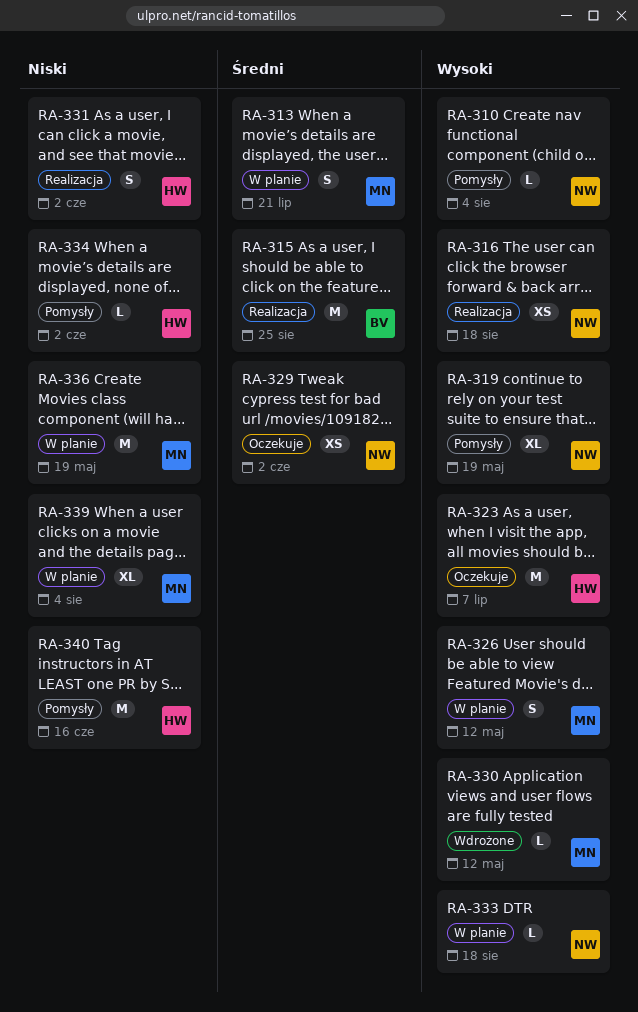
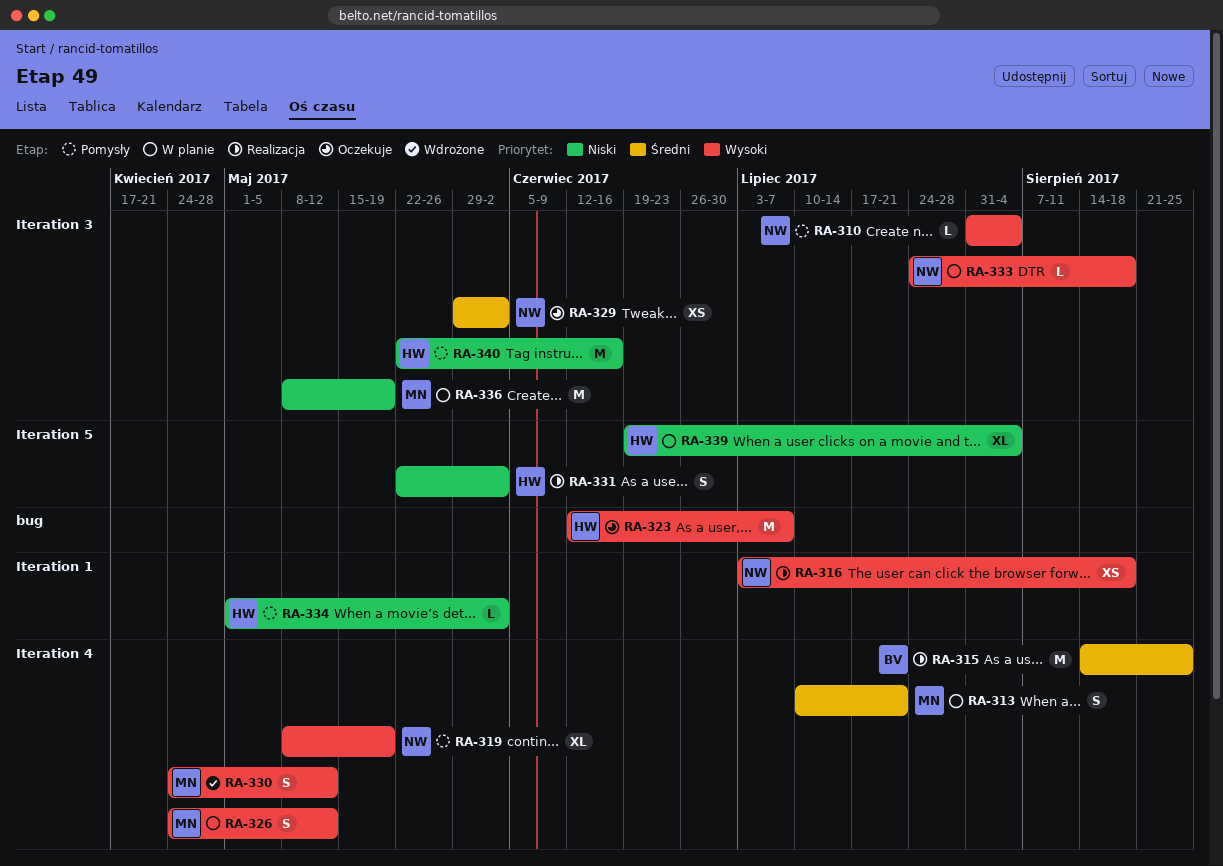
RA-330, estimate: L -> S
RA-339, owner: MN -> HW

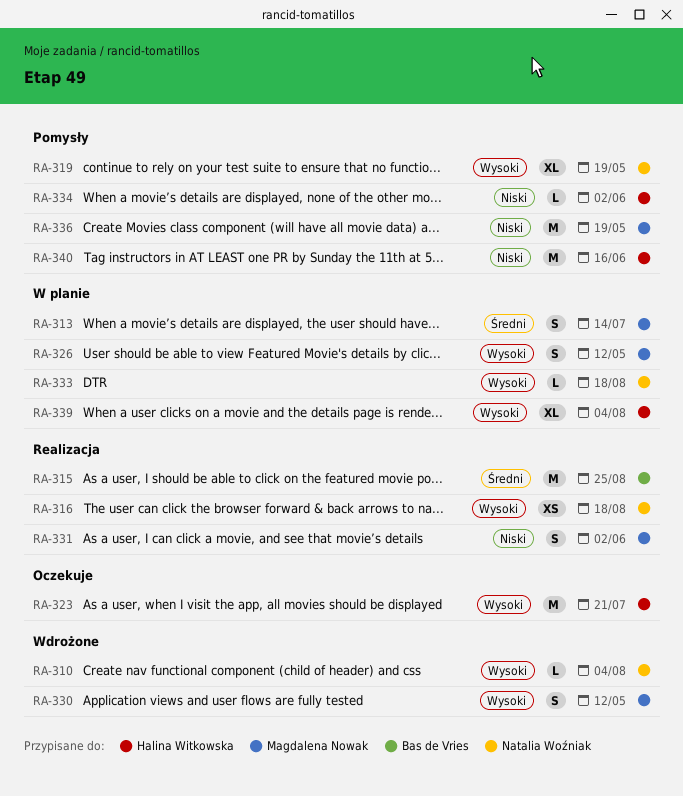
RA-310, status: Pomysły -> Wdrożone
RA-313, due: Jul 21 -> Jul 14
RA-323, due: Jul 7 -> Jul 21
RA-329: present -> none
RA-331, owner: Halina Witkowska -> Magdalena Nowak
RA-336, status: W planie -> Pomysły
RA-339, priority: Niski -> Wysoki

